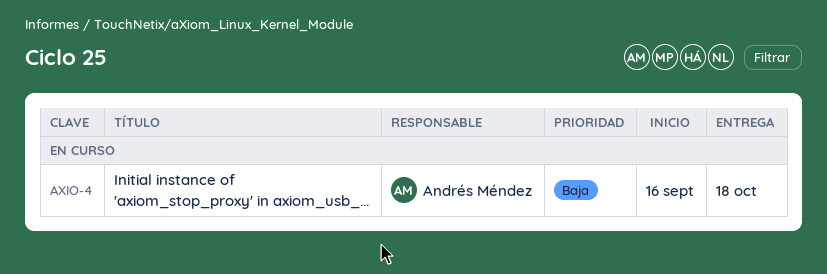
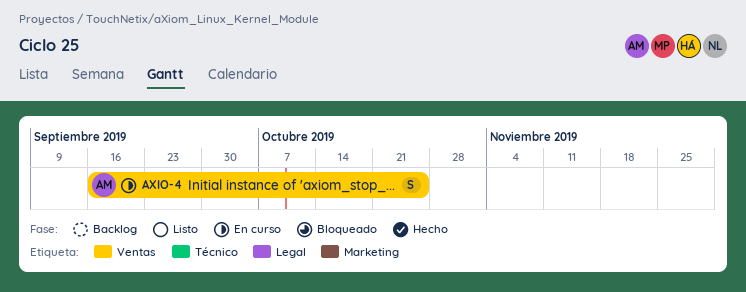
AXIO-4, due: Oct 18 -> Oct 25

